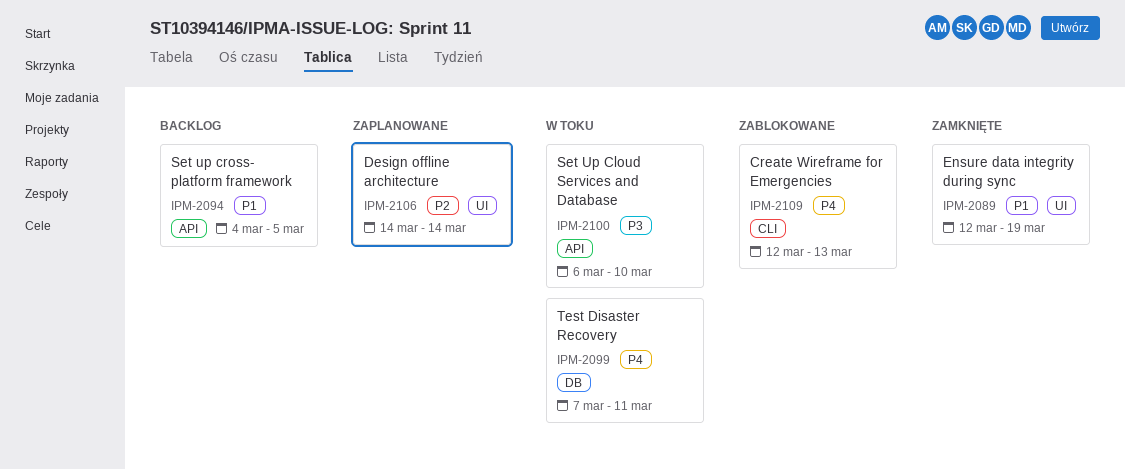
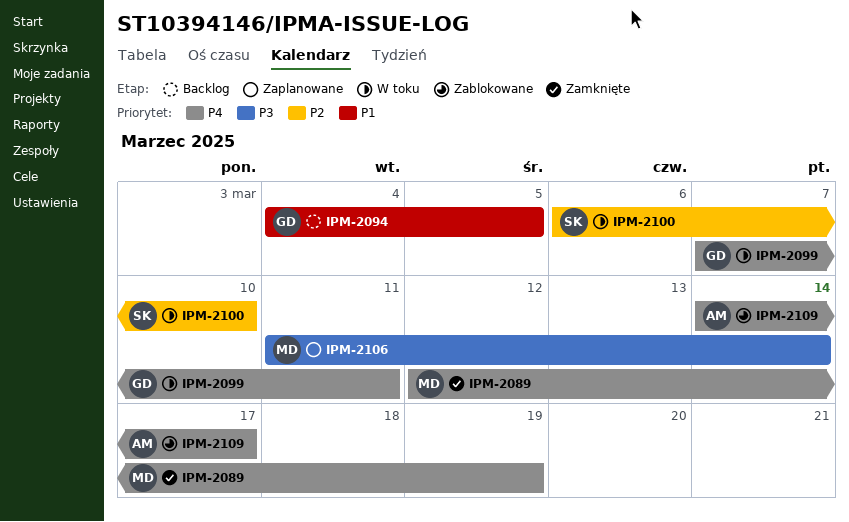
IPM-2089, priority: P1 -> P4
IPM-2100, priority: P3 -> P2
IPM-2106, priority: P2 -> P3
IPM-2106, start: Mar 14 -> Mar 11
IPM-2109, start: Mar 12 -> Mar 14
IPM-2109, due: Mar 13 -> Mar 17

